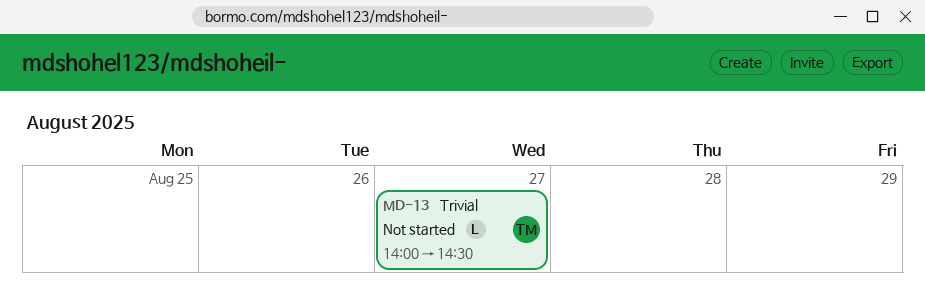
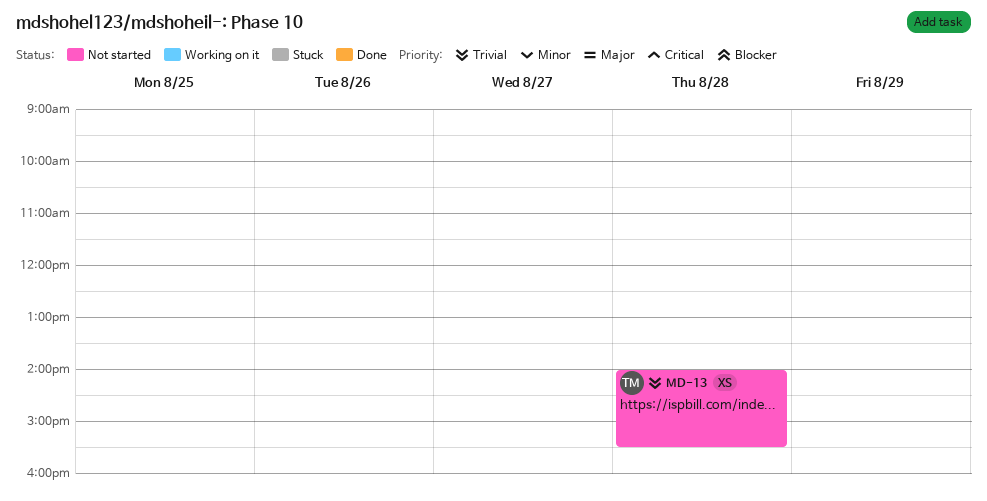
MD-13, estimate: L -> XS
MD-13, day: Aug 27 -> Aug 28
MD-13, ends: 14:30 -> 15:30

